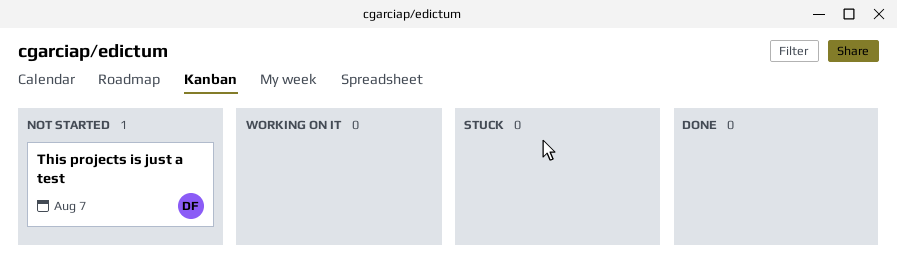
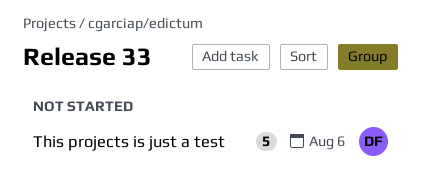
This projects is just a test, due: Aug 7 -> Aug 6

